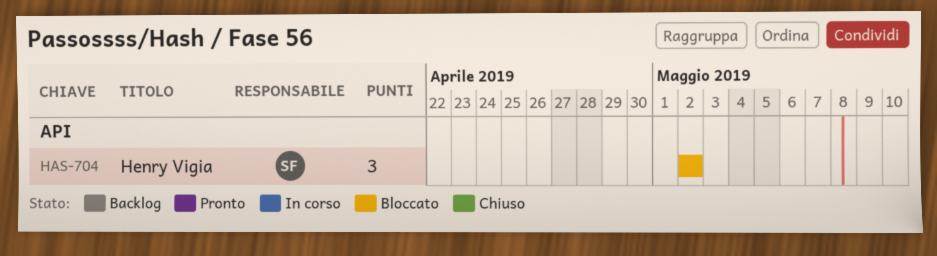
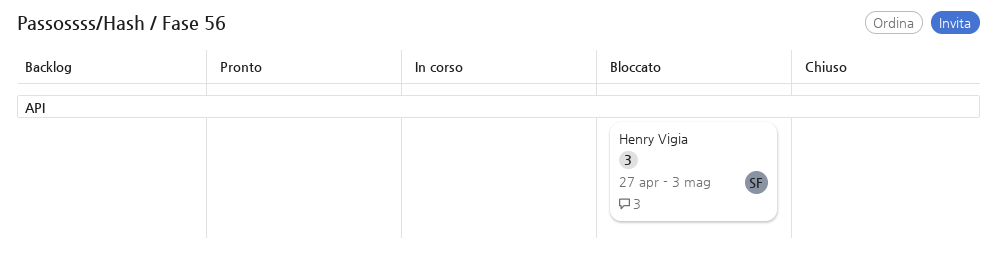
Henry Vigia, start: May 2 -> Apr 27
Henry Vigia, due: May 2 -> May 3

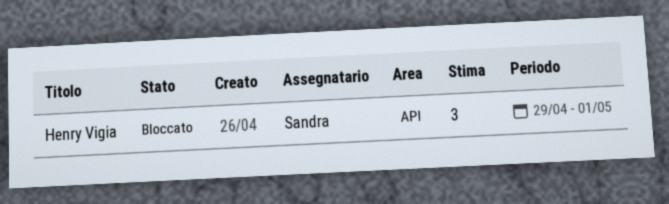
Henry Vigia, start: Apr 27 -> Apr 29
Henry Vigia, due: May 3 -> May 1

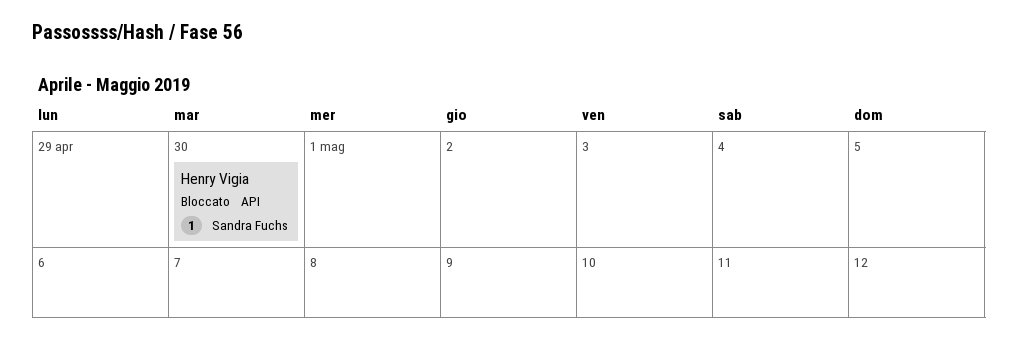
Henry Vigia, estimate: 3 -> 1
Henry Vigia, due: May 1 -> Apr 30

